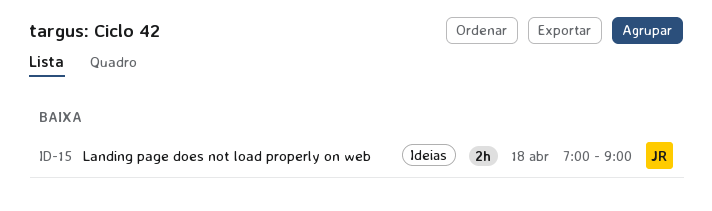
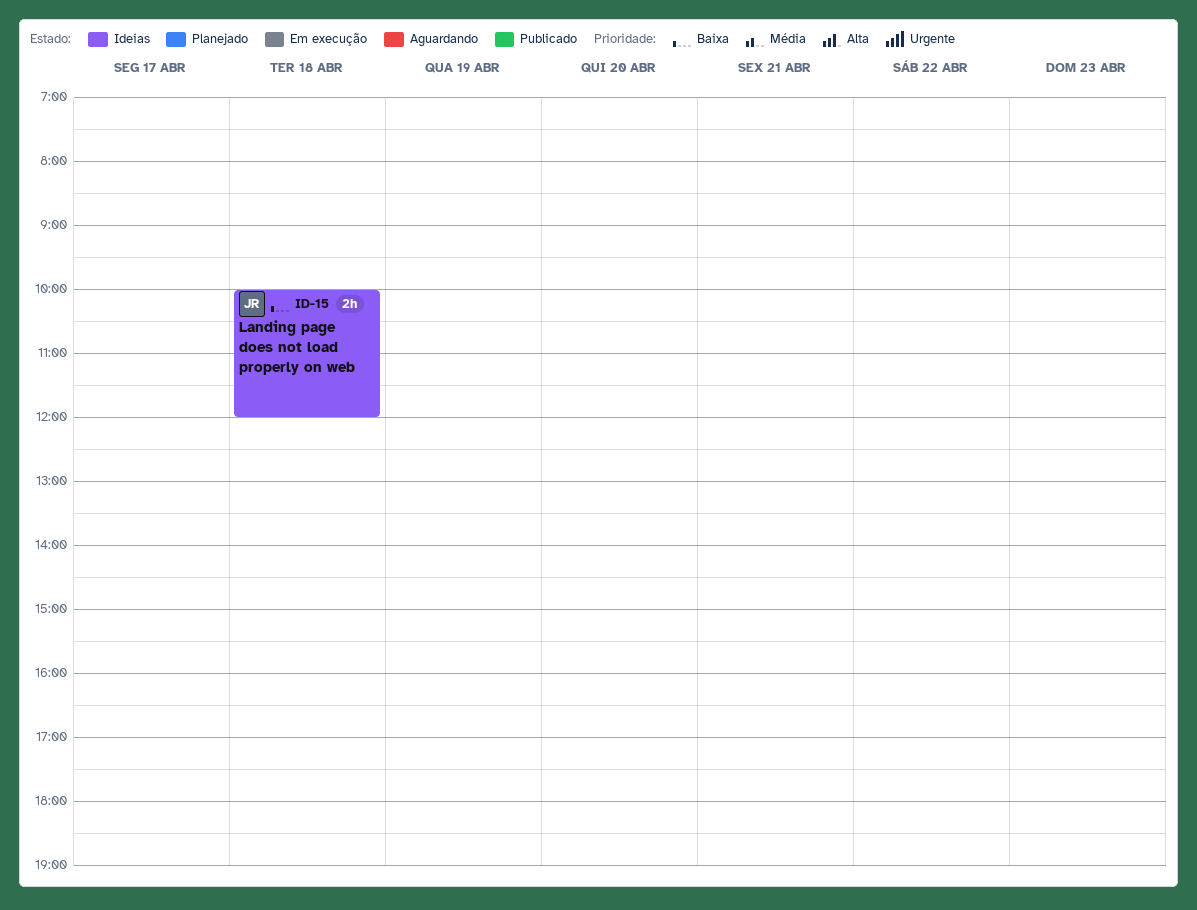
ID-15, begins: 07:00 -> 10:00
ID-15, ends: 09:00 -> 12:00

